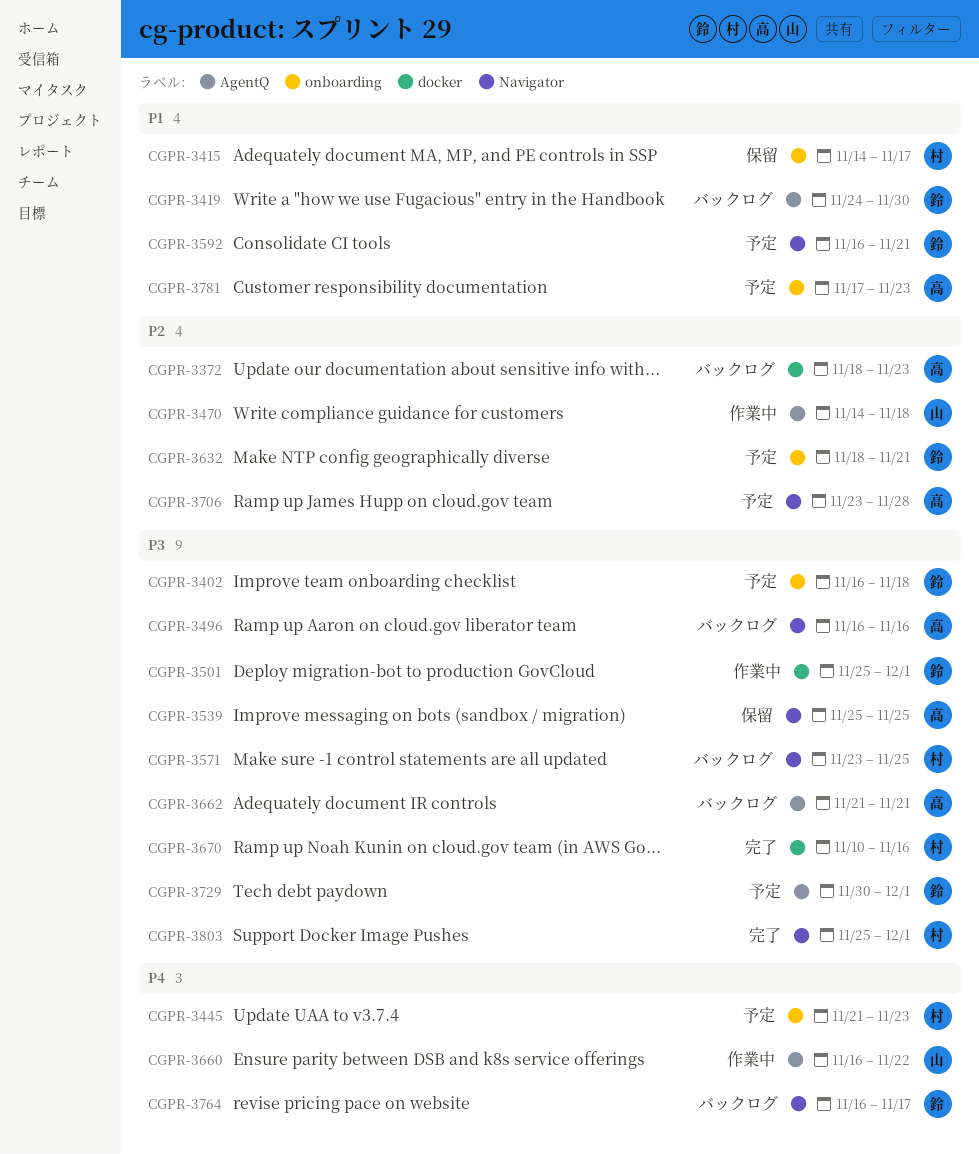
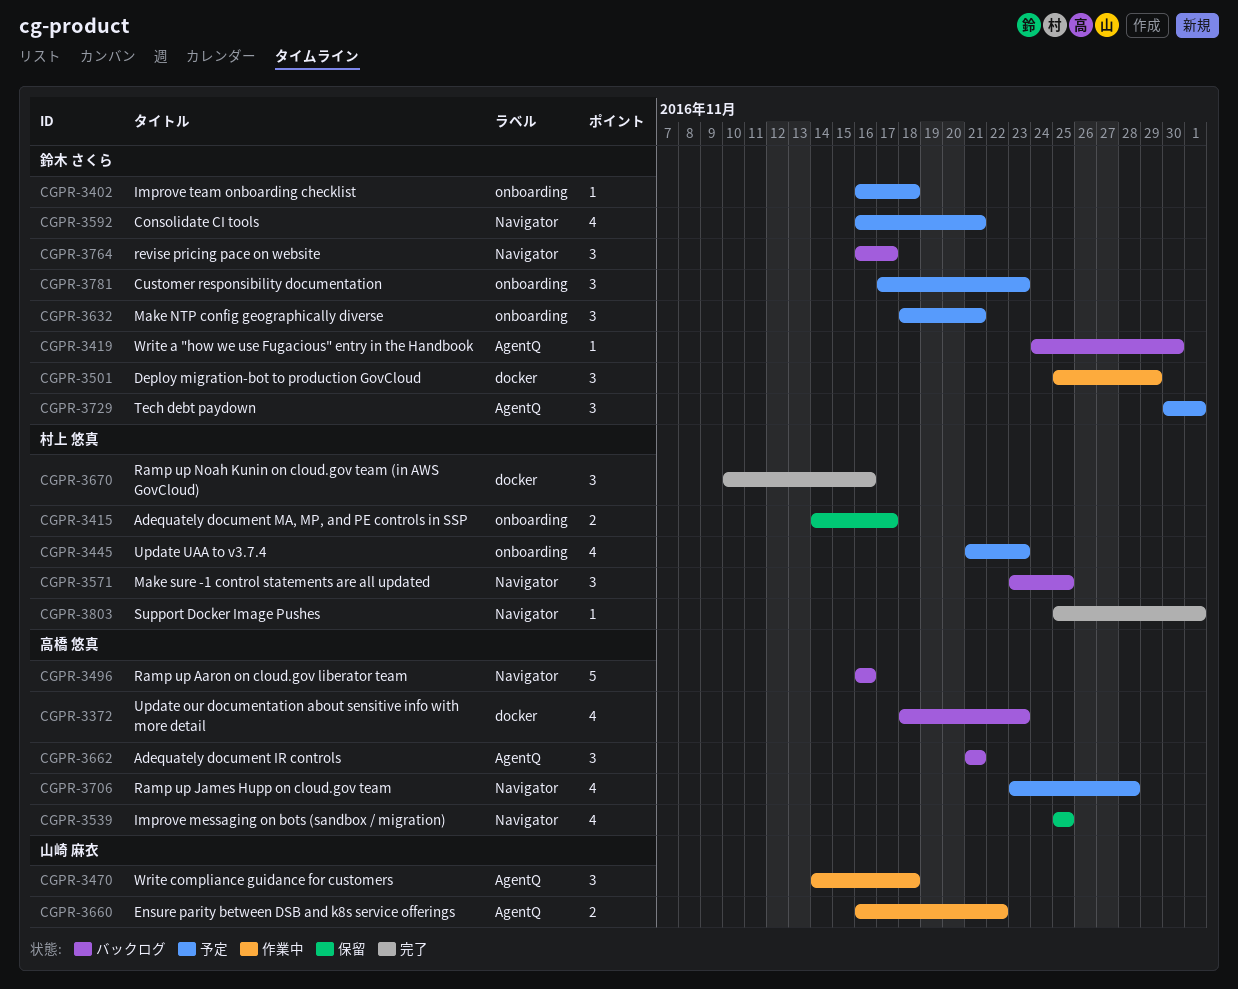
CGPR-3501, due: Dec 1 -> Nov 29
CGPR-3781, owner: 高橋 悠真 -> 鈴木 さくら

